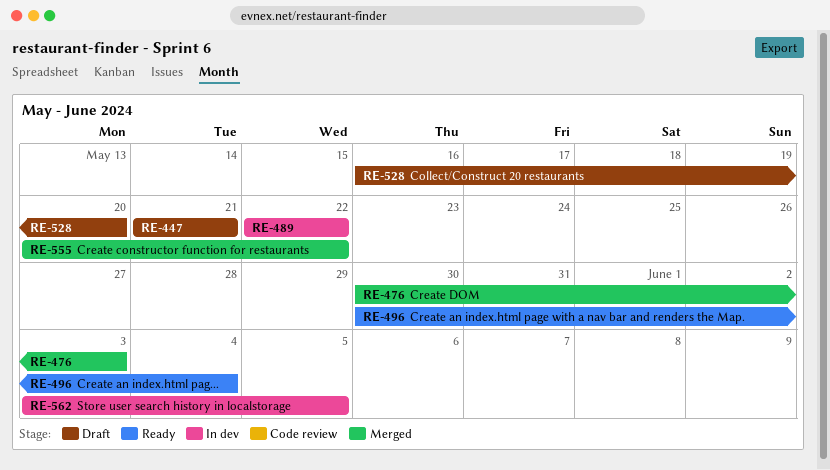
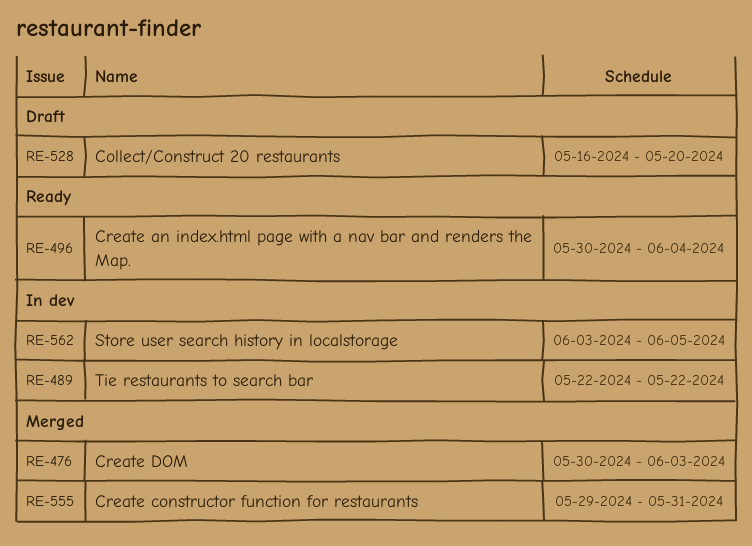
RE-447: present -> none
RE-555, start: May 20 -> May 29
RE-555, due: May 22 -> May 31

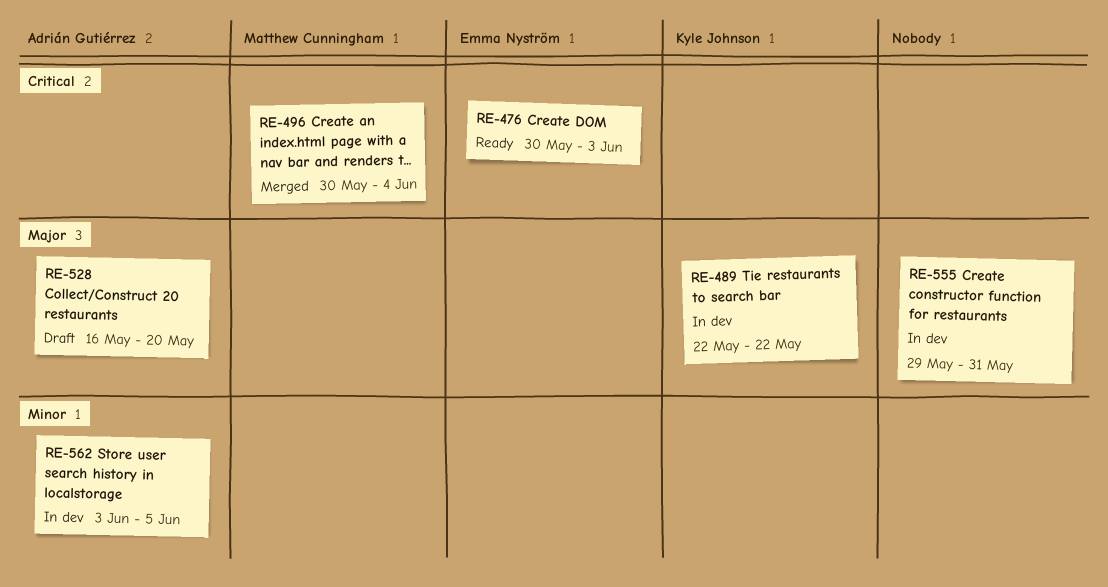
RE-476, status: Merged -> Ready
RE-496, status: Ready -> Merged
RE-555, status: Merged -> In dev

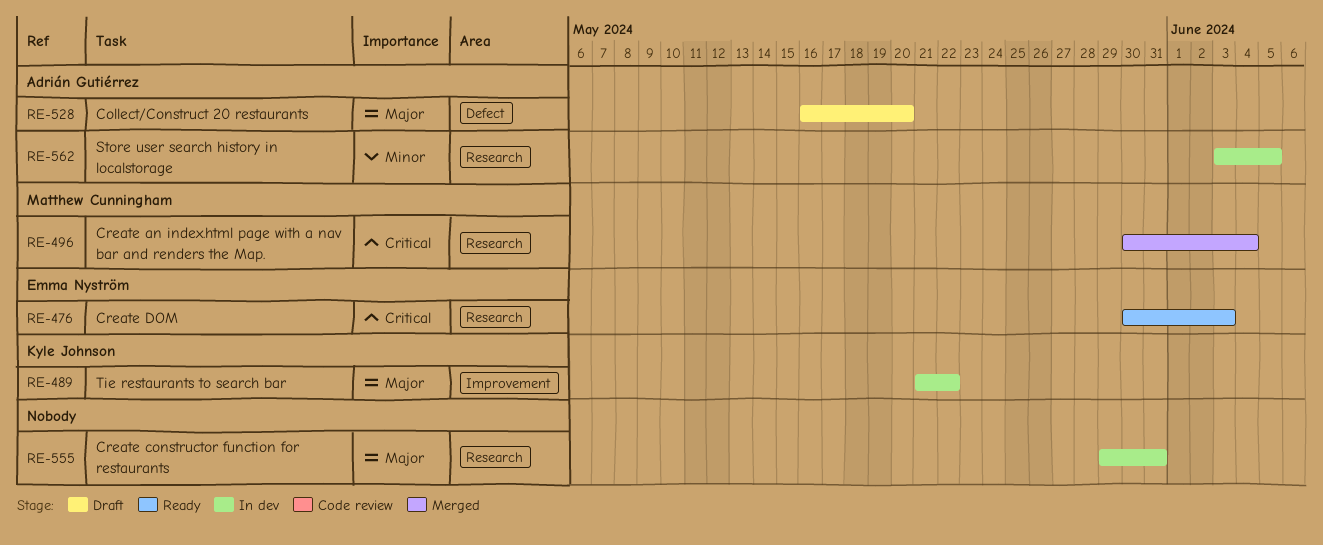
RE-489, start: May 22 -> May 21

